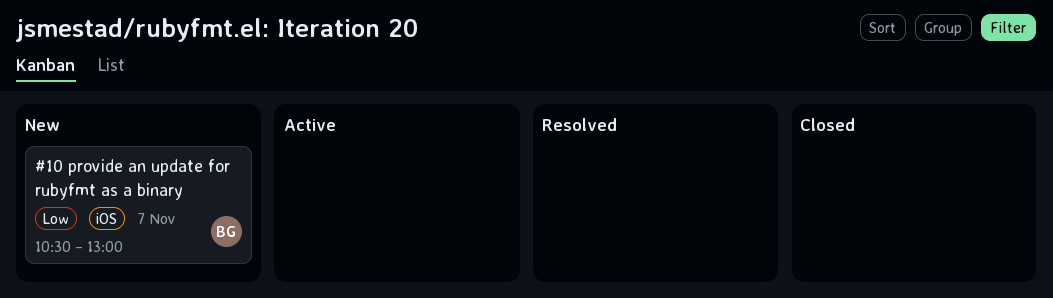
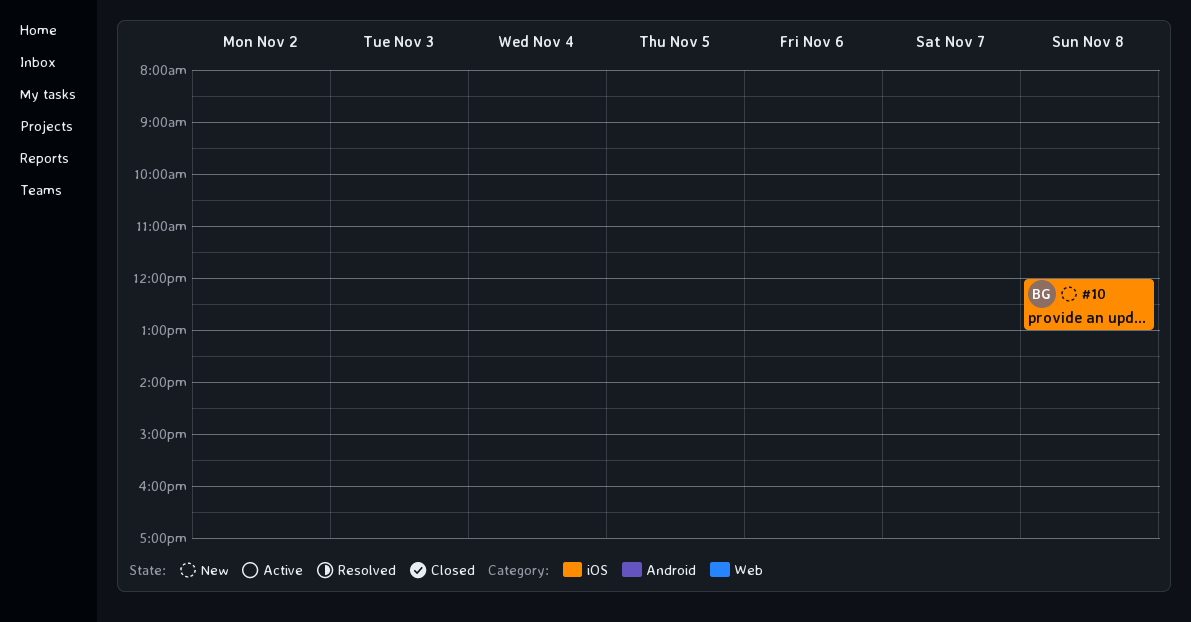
#10, day: Nov 7 -> Nov 8
#10, begins: 10:30 -> 12:00

